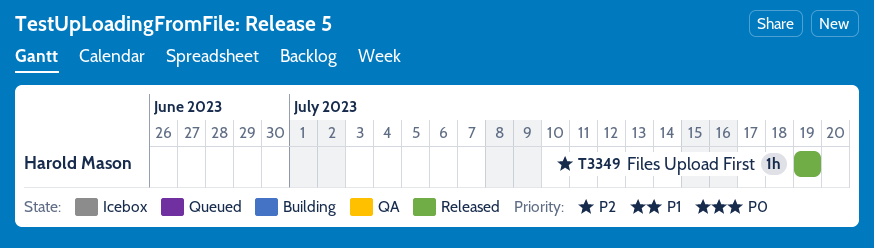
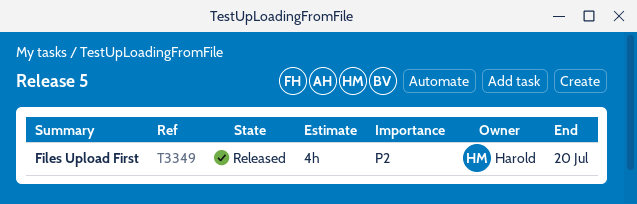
T3349, estimate: 1h -> 4h
T3349, due: Jul 19 -> Jul 20

